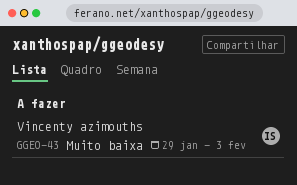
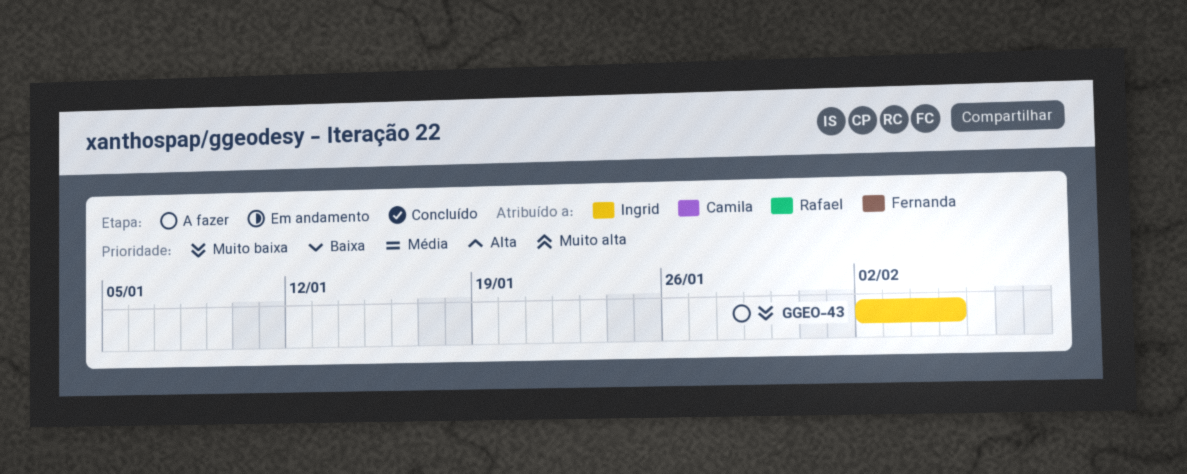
GGEO-43, start: Jan 29 -> Feb 2
GGEO-43, due: Feb 3 -> Feb 5

